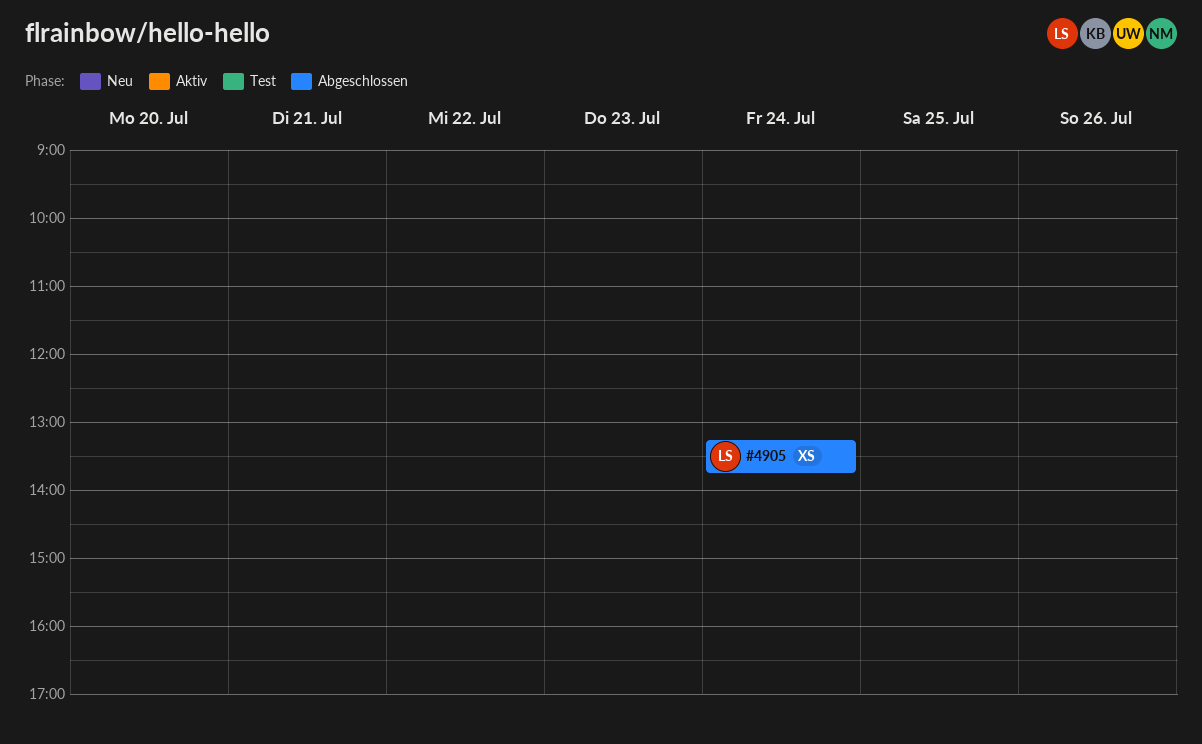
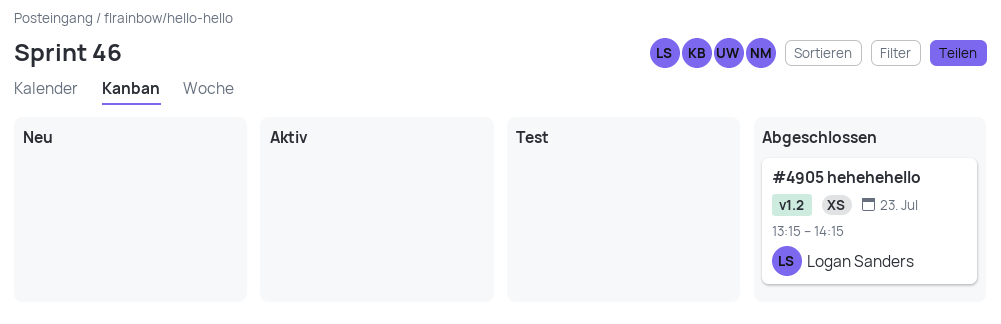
#4905, day: Jul 24 -> Jul 23
#4905, ends: 13:45 -> 14:15

